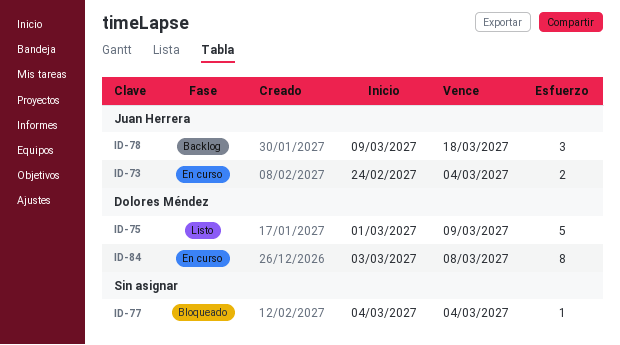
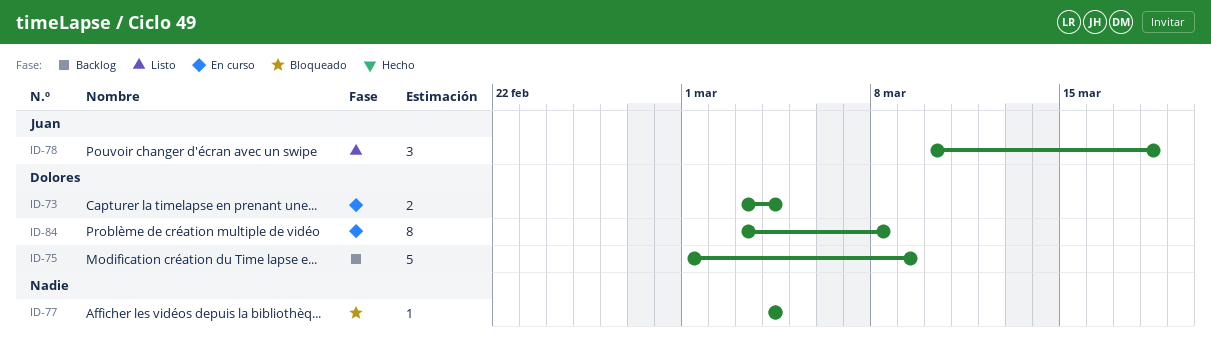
ID-73, owner: Juan Herrera -> Dolores Méndez
ID-73, start: Feb 24 -> Mar 3
ID-75, status: Listo -> Backlog
ID-78, status: Backlog -> Listo
ID-78, start: Mar 9 -> Mar 10

